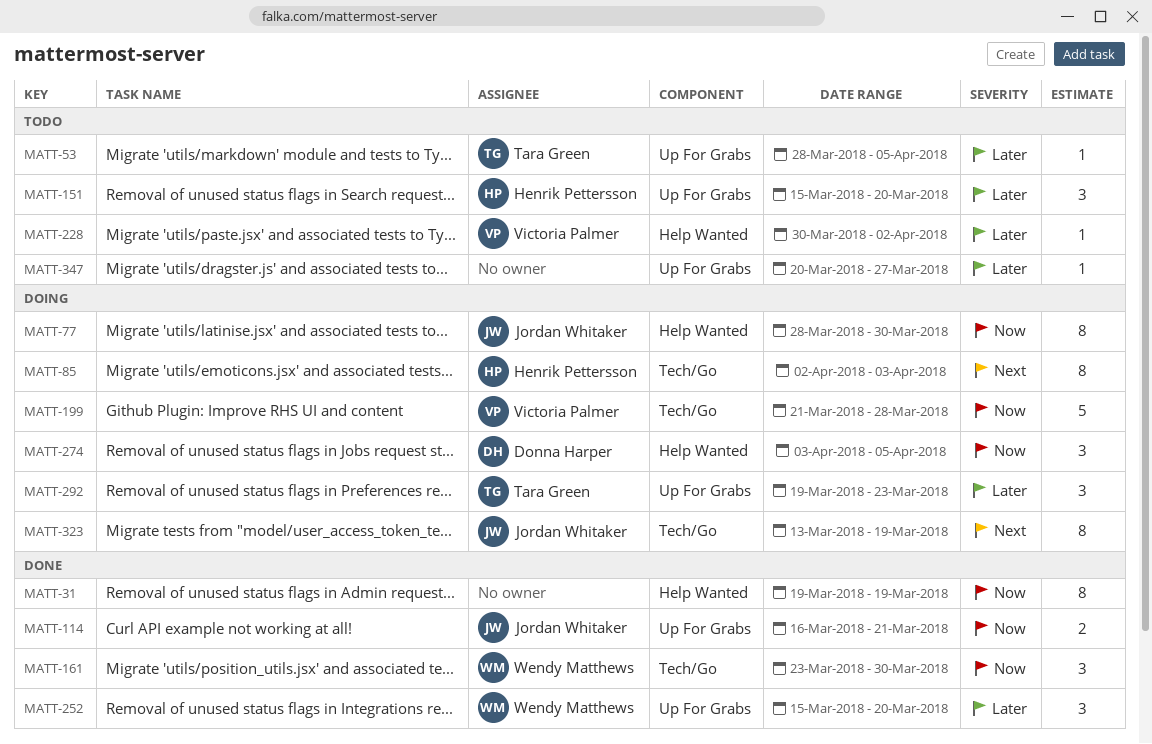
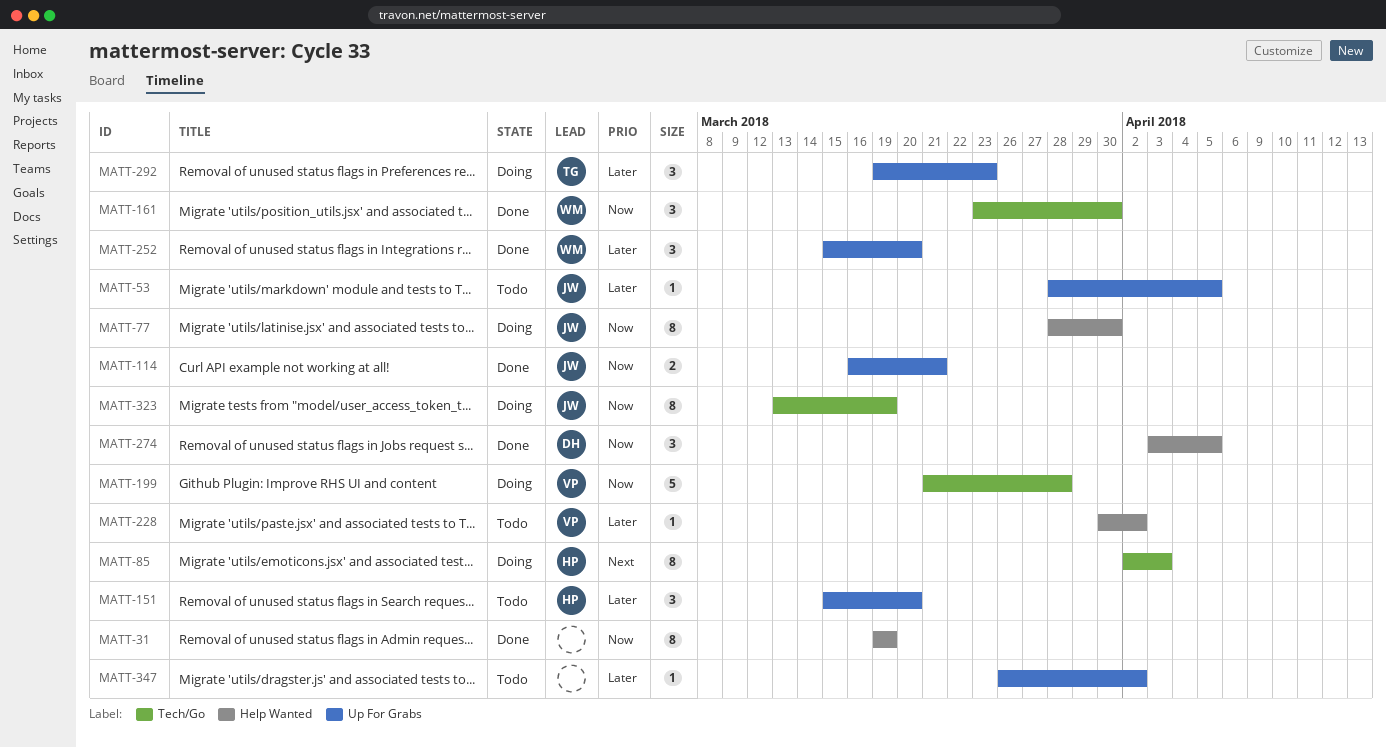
MATT-53, owner: Tara Green -> Jordan Whitaker
MATT-274, status: Doing -> Done
MATT-323, priority: Next -> Now
MATT-347, start: Mar 20 -> Mar 26
MATT-347, due: Mar 27 -> Apr 2

